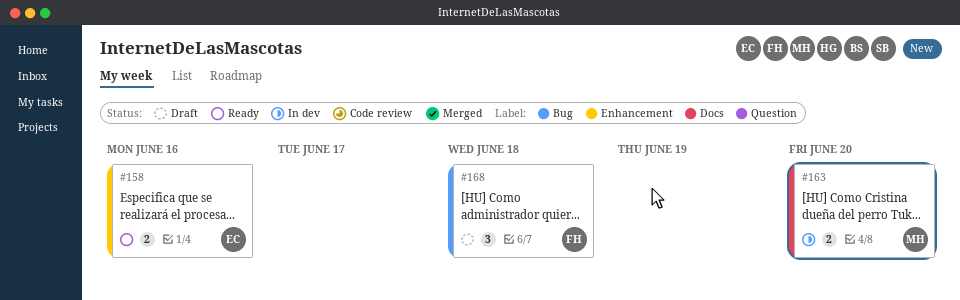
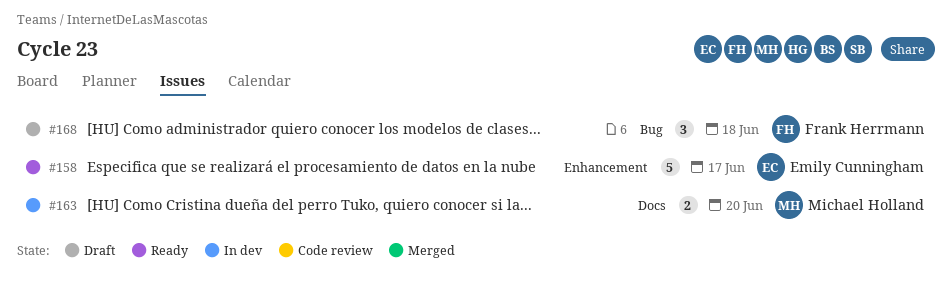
#158, estimate: 2 -> 5
#158, due: Jun 16 -> Jun 17

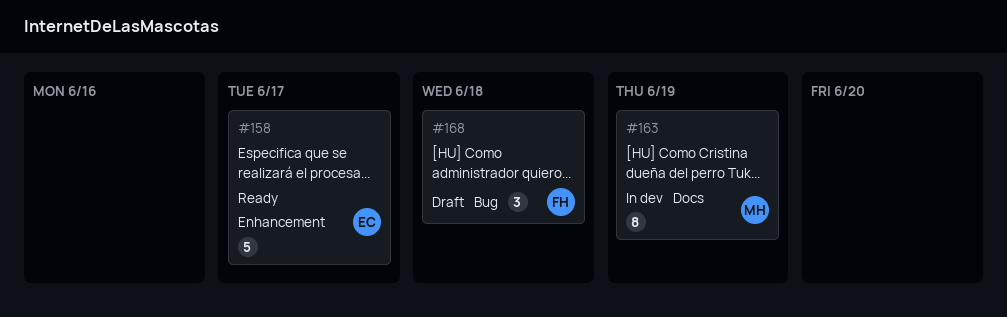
#163, estimate: 2 -> 8
#163, due: Jun 20 -> Jun 19

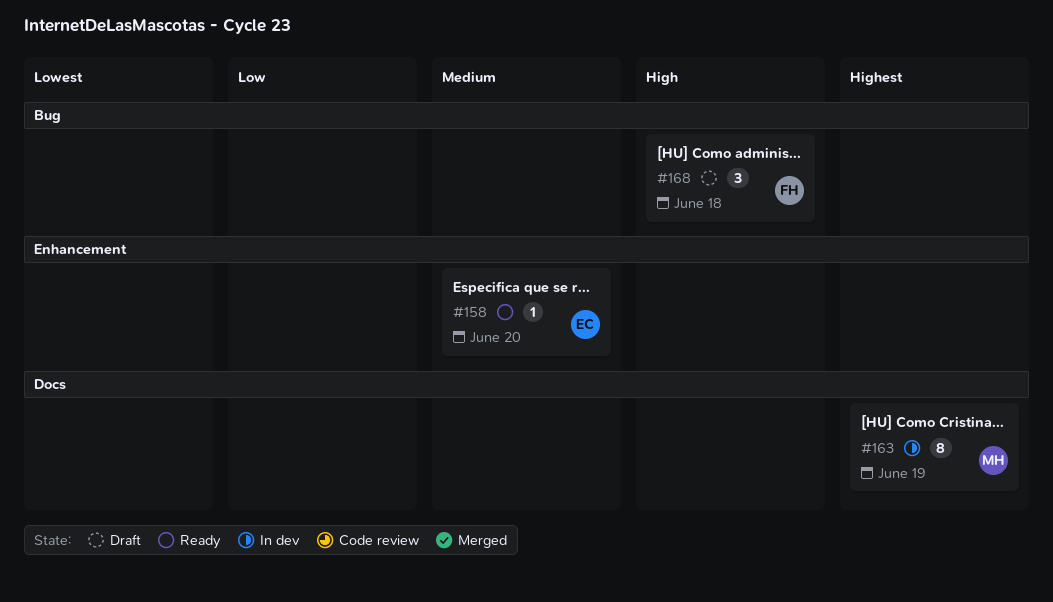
#158, estimate: 5 -> 1
#158, due: Jun 17 -> Jun 20

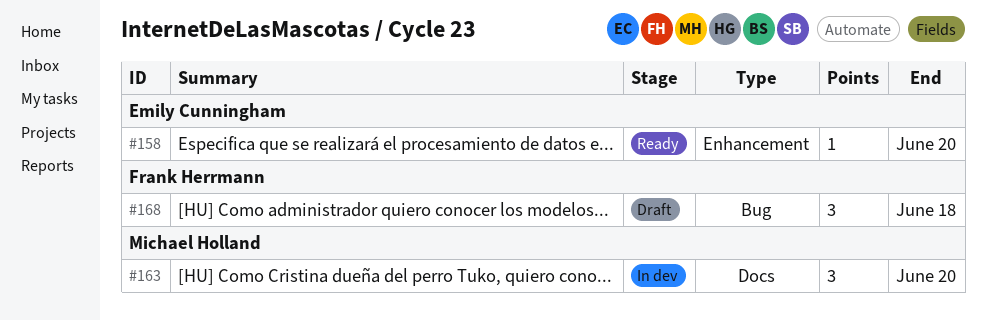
#163, estimate: 8 -> 3
#163, due: Jun 19 -> Jun 20

